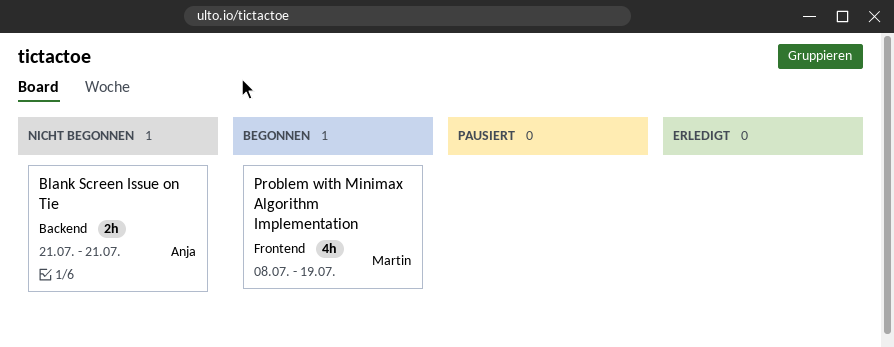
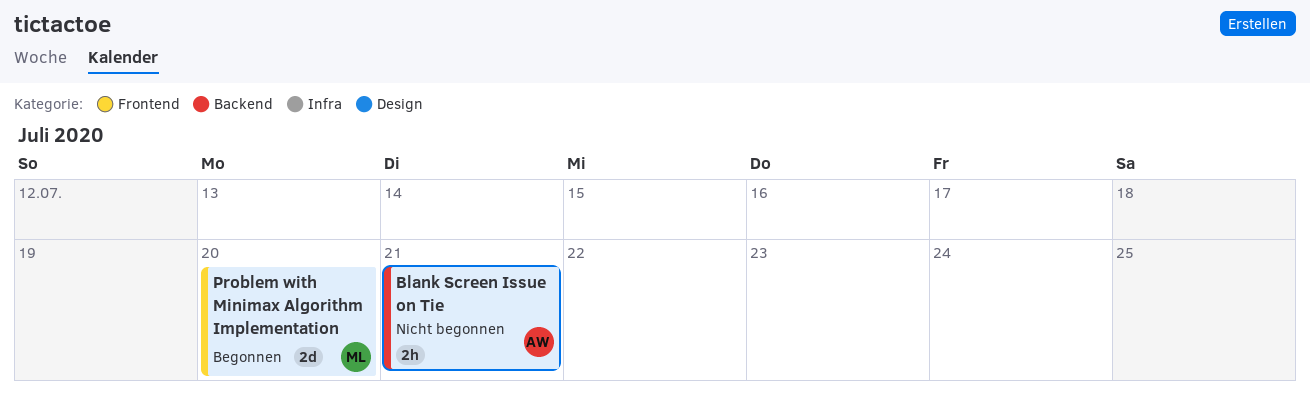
Problem with Minimax Algorithm Implementation, estimate: 4h -> 2d
Problem with Minimax Algorithm Implementation, due: Jul 19 -> Jul 20

